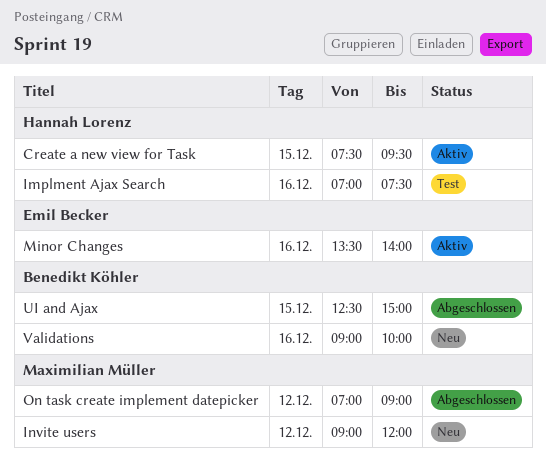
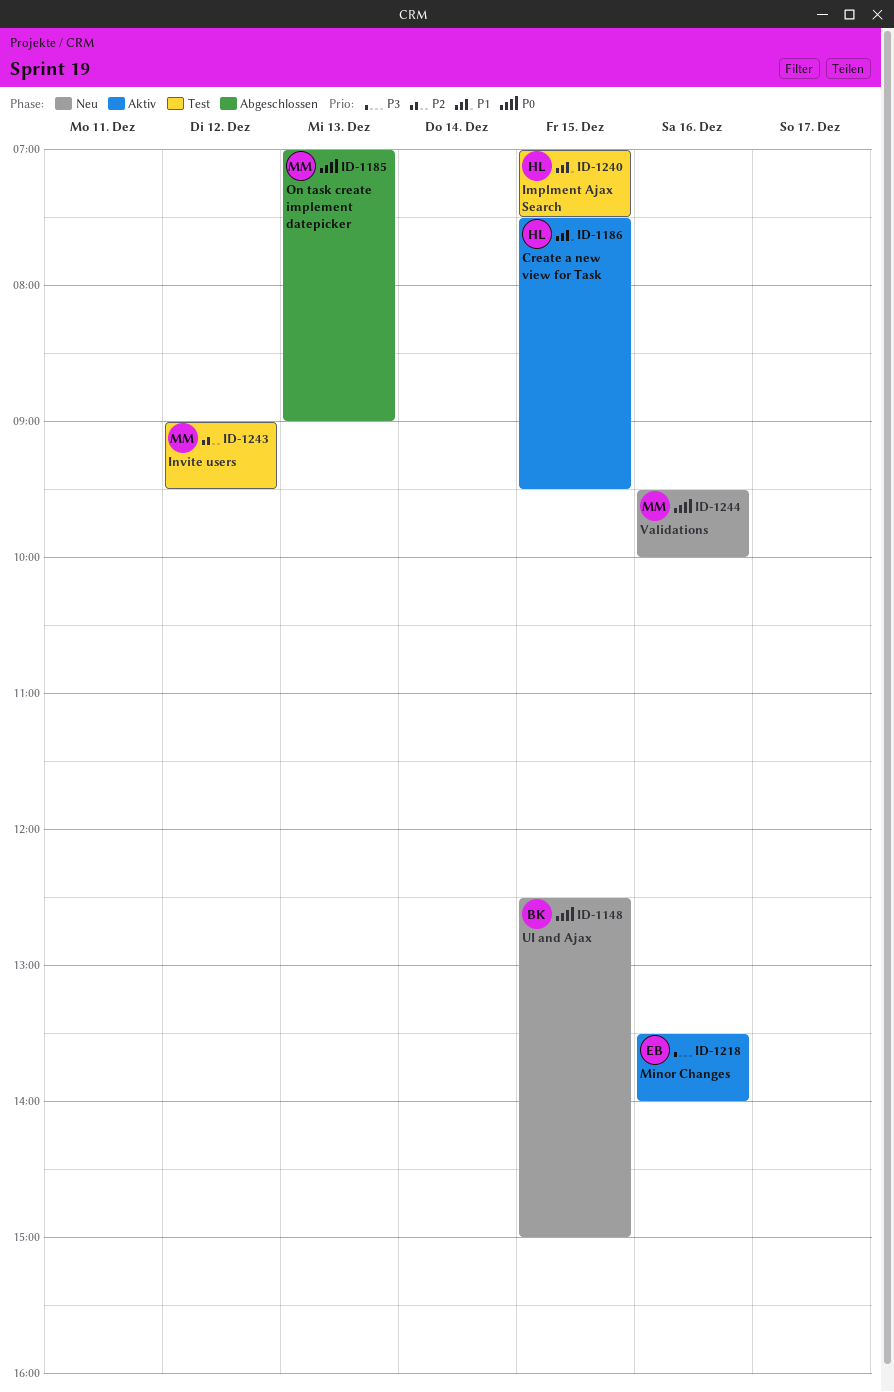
Implment Ajax Search, day: Dec 16 -> Dec 15
Invite users, status: Neu -> Test
Invite users, ends: 12:00 -> 09:30
On task create implement datepicker, day: Dec 12 -> Dec 13
UI and Ajax, status: Abgeschlossen -> Neu
Validations, owner: Benedikt Köhler -> Maximilian Müller
Validations, begins: 09:00 -> 09:30

